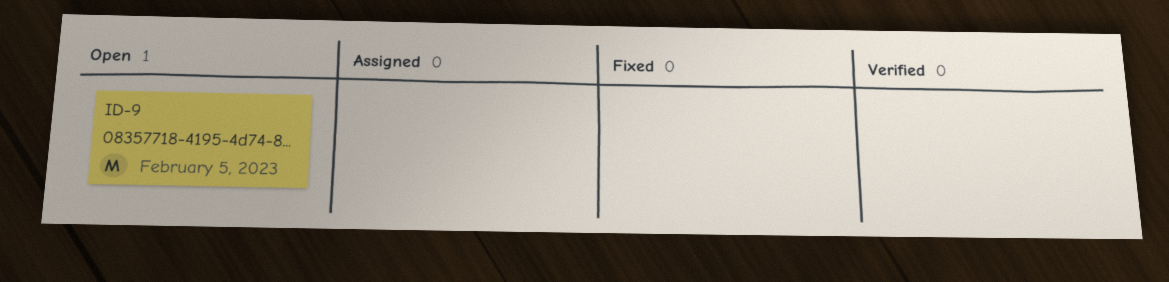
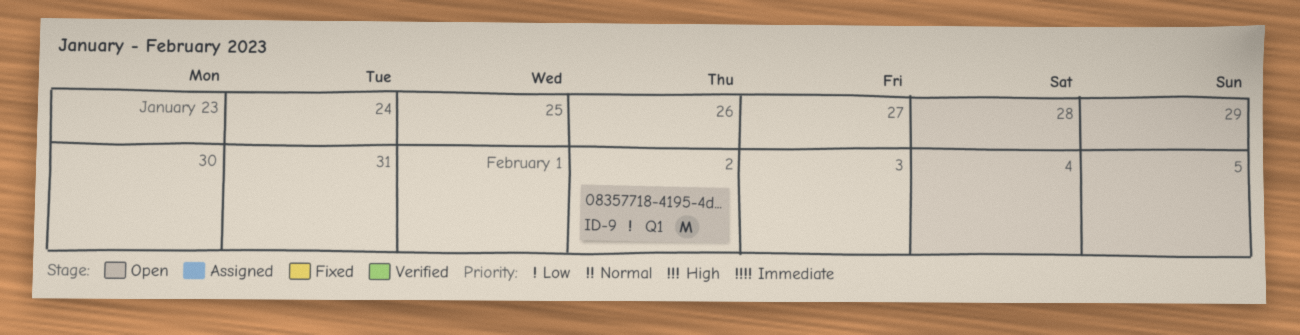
ID-9, due: Feb 5 -> Feb 2

